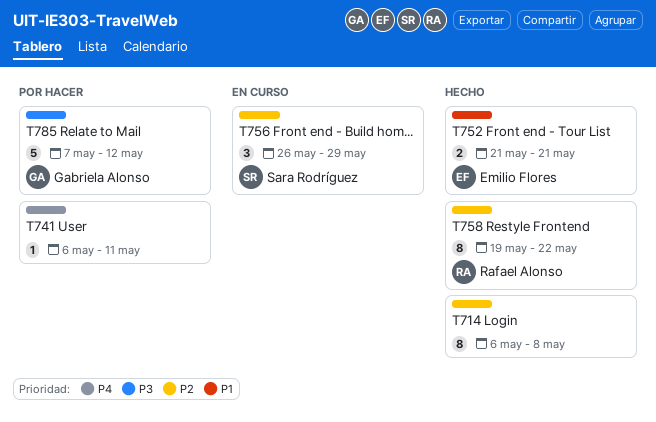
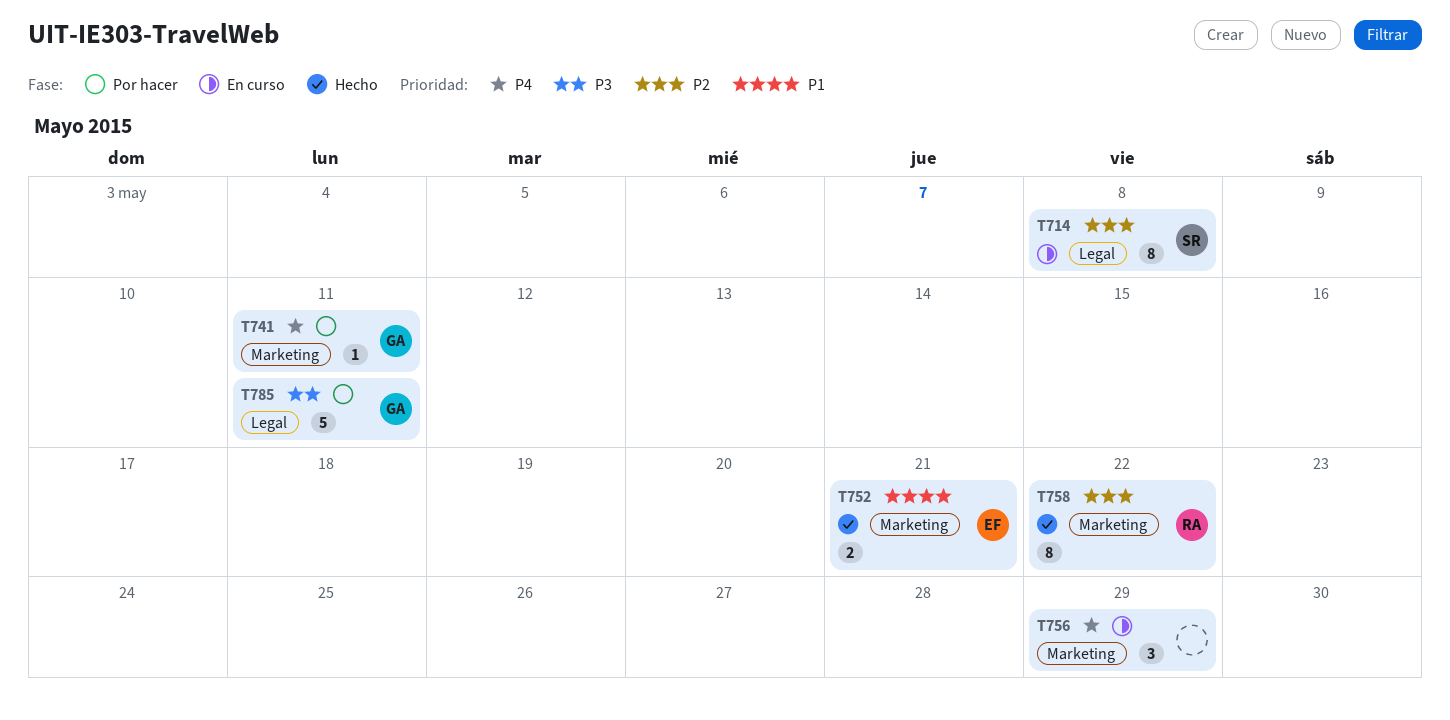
T714, status: Hecho -> En curso
T714, owner: none -> Sara Rodríguez
T741, owner: none -> Gabriela Alonso
T756, owner: Sara Rodríguez -> none
T756, priority: P2 -> P4
T785, due: May 12 -> May 11

